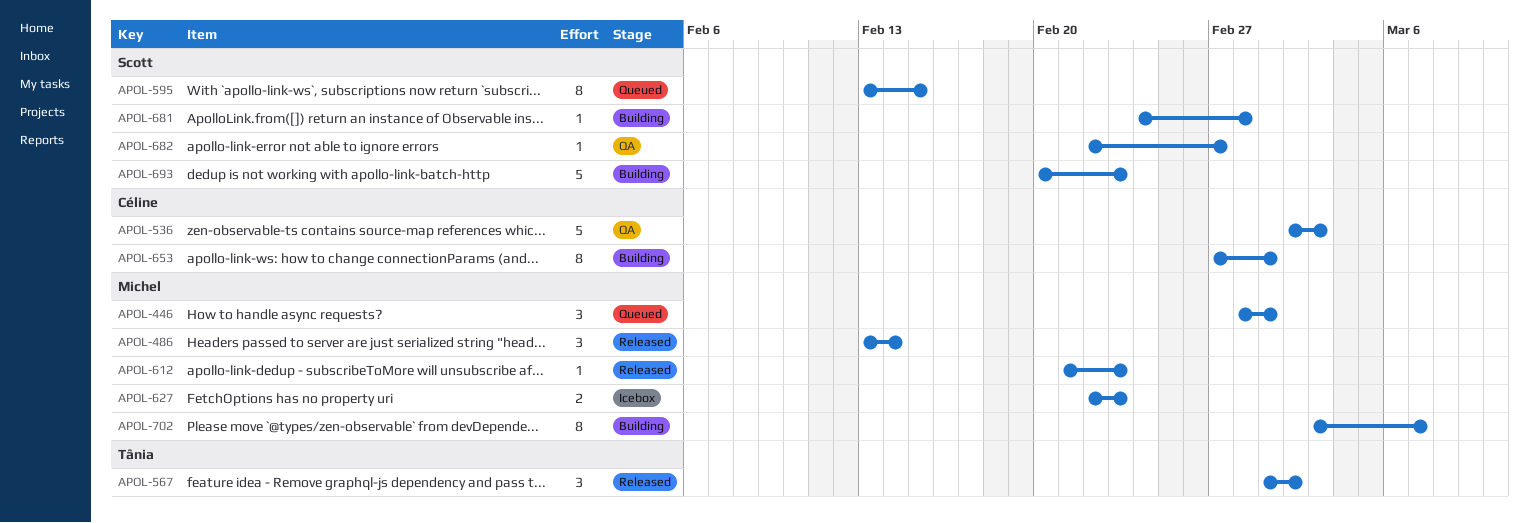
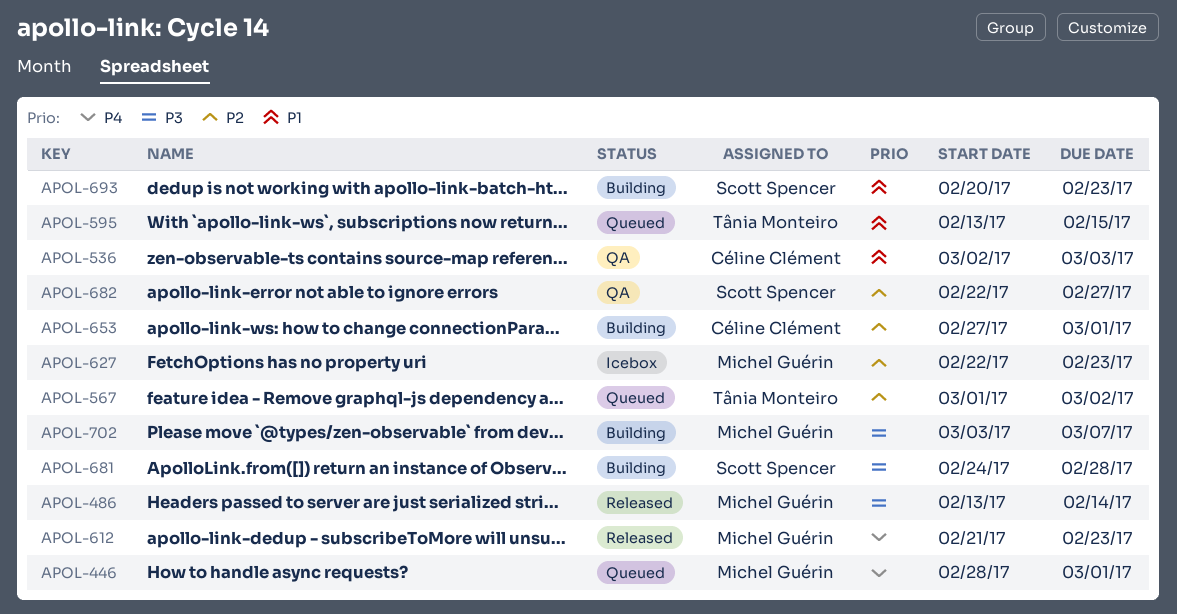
APOL-567, status: Released -> Queued
APOL-595, owner: Scott Spencer -> Tânia Monteiro

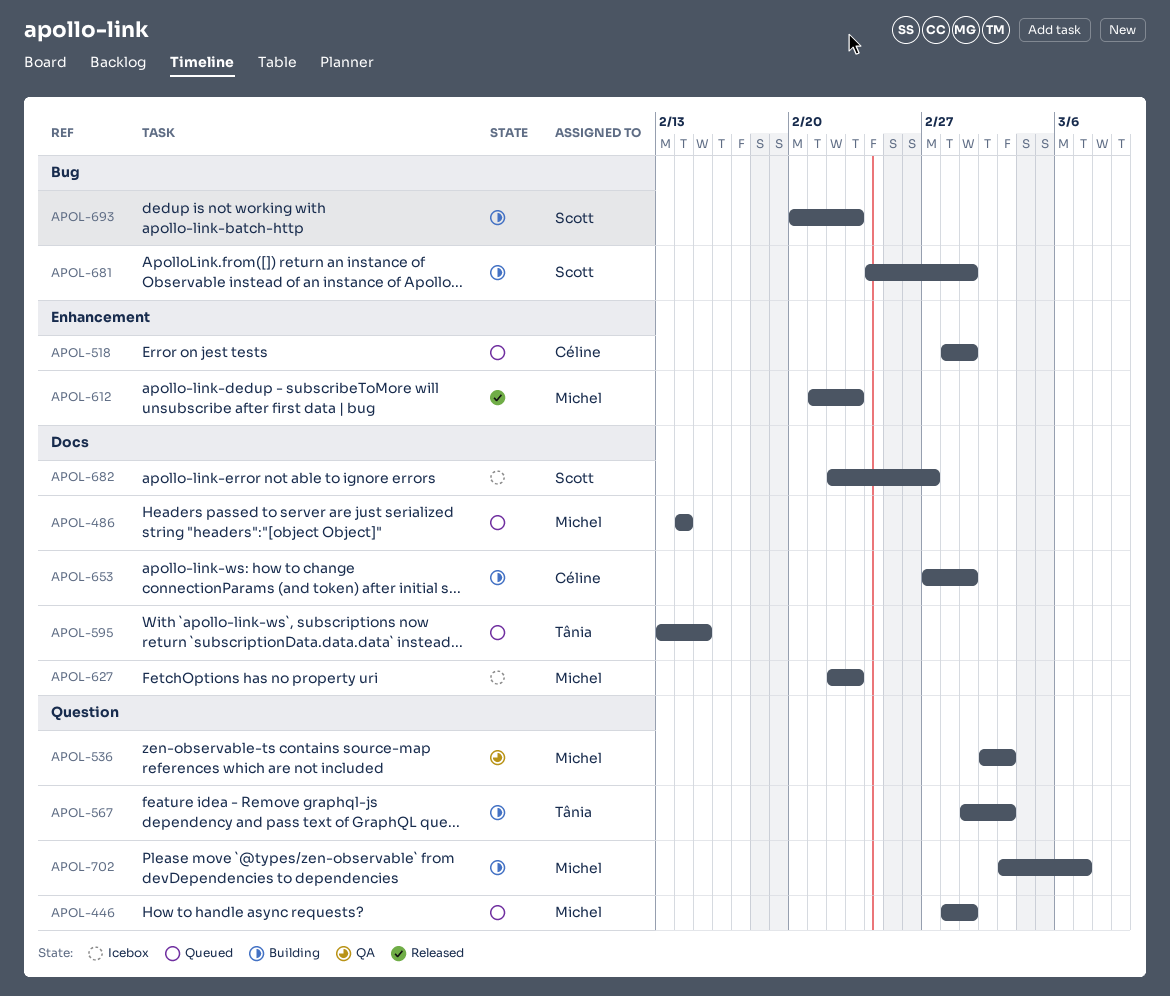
APOL-486, status: Released -> Queued
APOL-486, start: Feb 13 -> Feb 14
APOL-518: none -> present
APOL-536, owner: Céline Clément -> Michel Guérin
APOL-567, status: Queued -> Building
APOL-567, due: Mar 2 -> Mar 3
APOL-681, due: Feb 28 -> Mar 1
APOL-682, status: QA -> Icebox

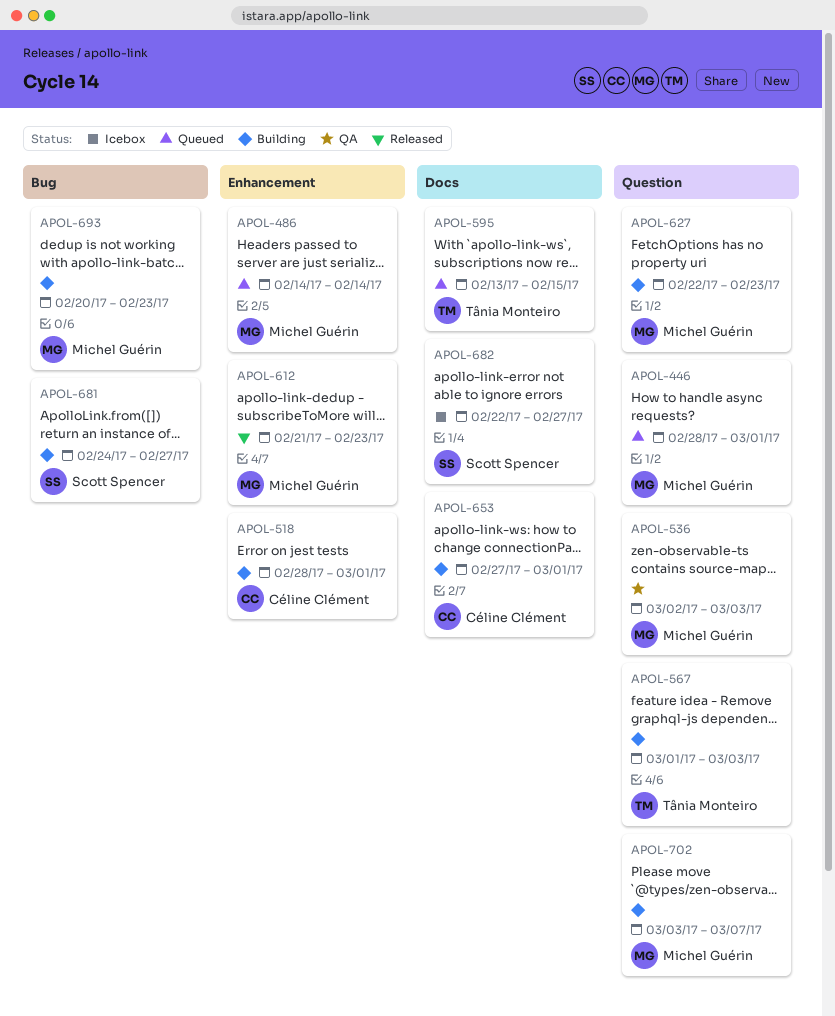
APOL-486, label: Docs -> Enhancement
APOL-518, status: Queued -> Building
APOL-627, status: Icebox -> Building
APOL-627, label: Docs -> Question
APOL-681, due: Mar 1 -> Feb 27
APOL-693, owner: Scott Spencer -> Michel Guérin

